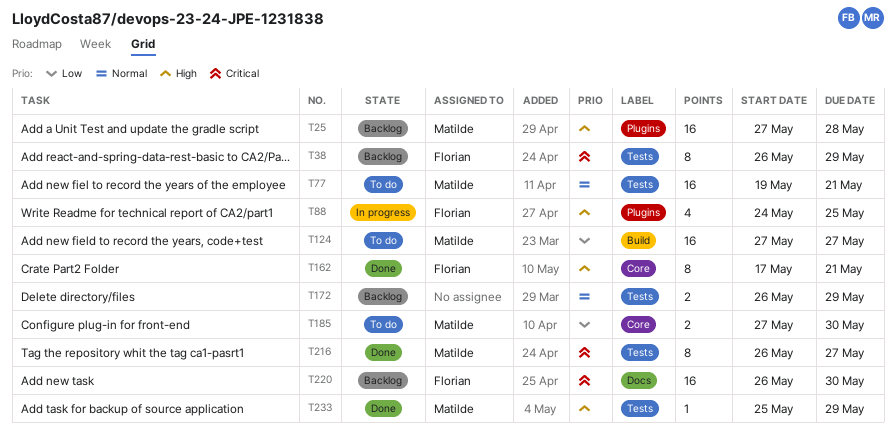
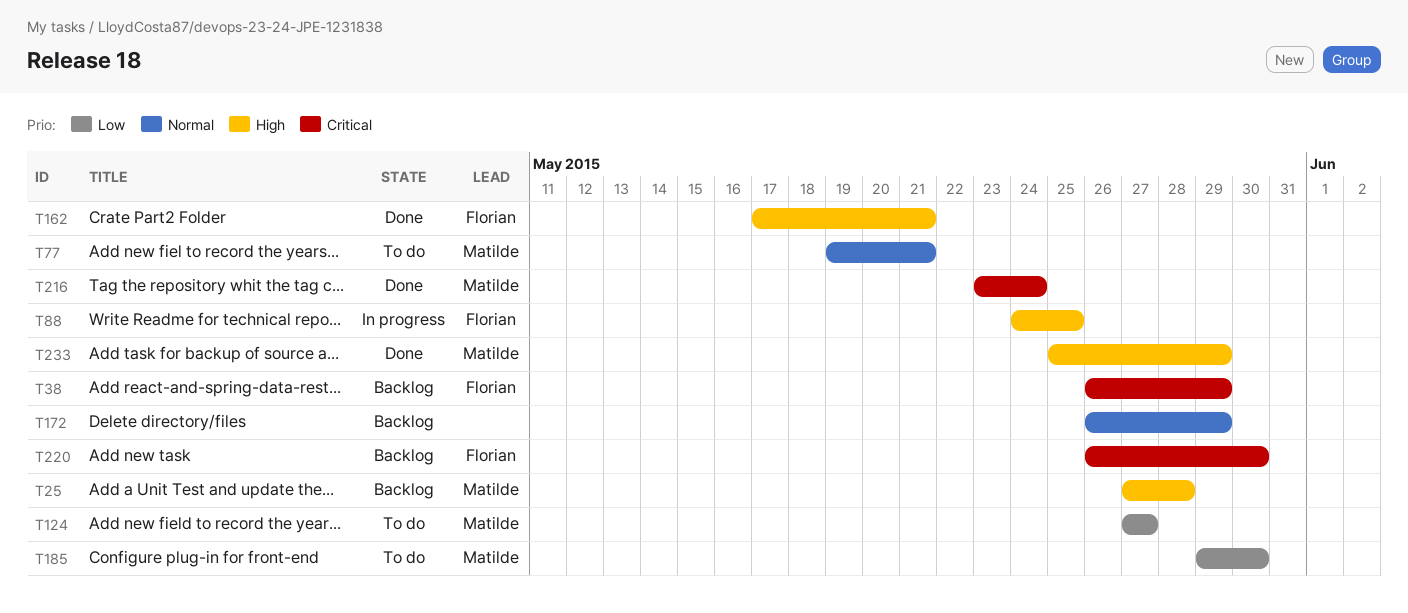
T185, start: May 27 -> May 29
T216, start: May 26 -> May 23
T216, due: May 27 -> May 24

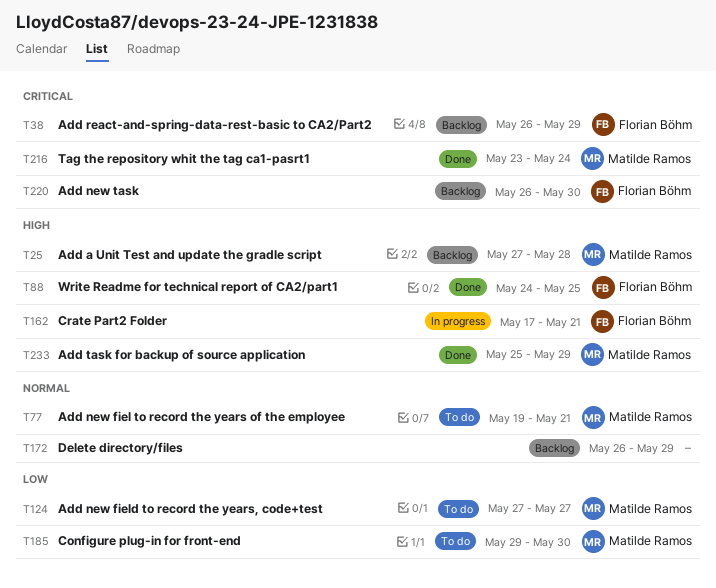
T88, status: In progress -> Done
T162, status: Done -> In progress

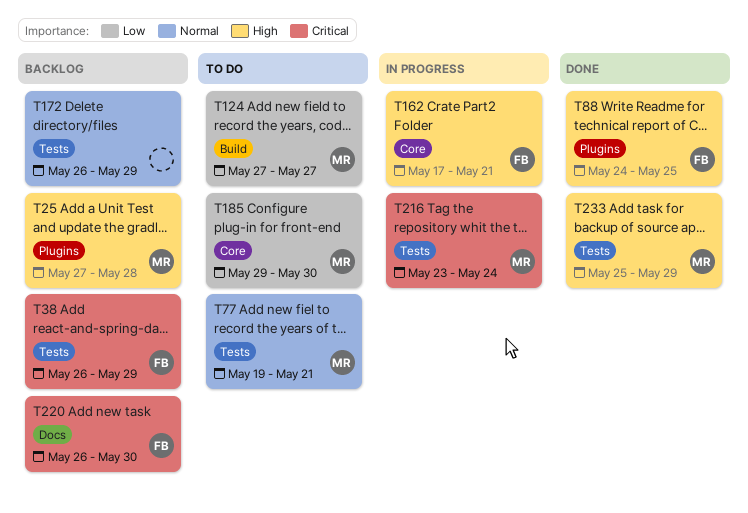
T216, status: Done -> In progress

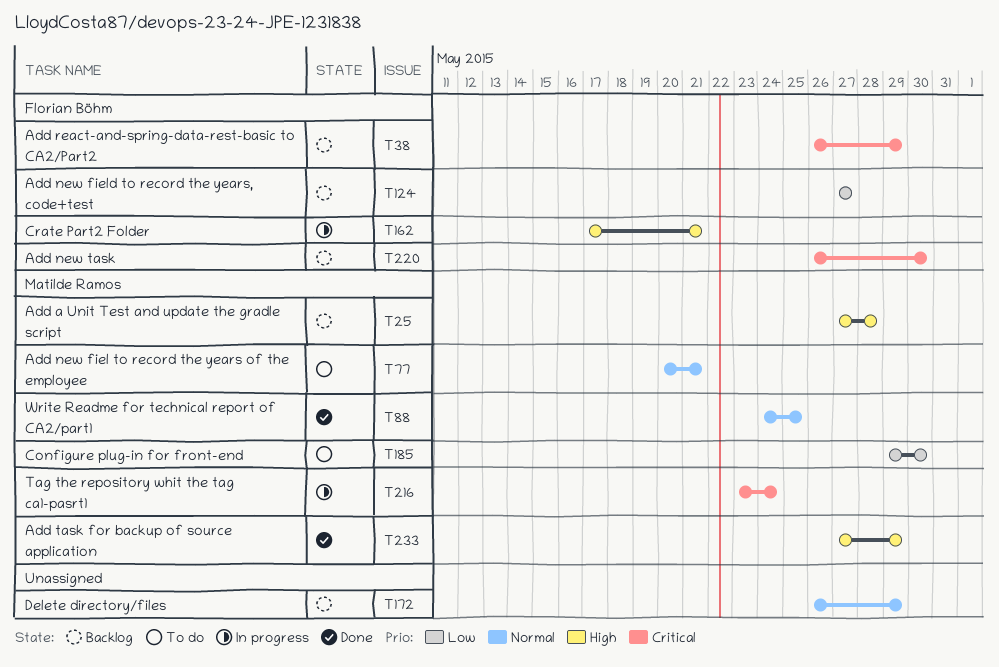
T77, start: May 19 -> May 20
T88, owner: Florian Böhm -> Matilde Ramos
T88, priority: High -> Normal
T124, status: To do -> Backlog
T124, owner: Matilde Ramos -> Florian Böhm
T233, start: May 25 -> May 27

